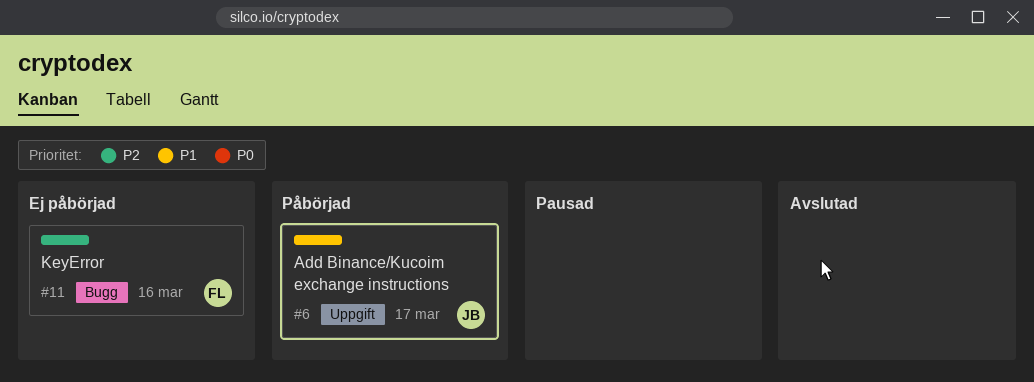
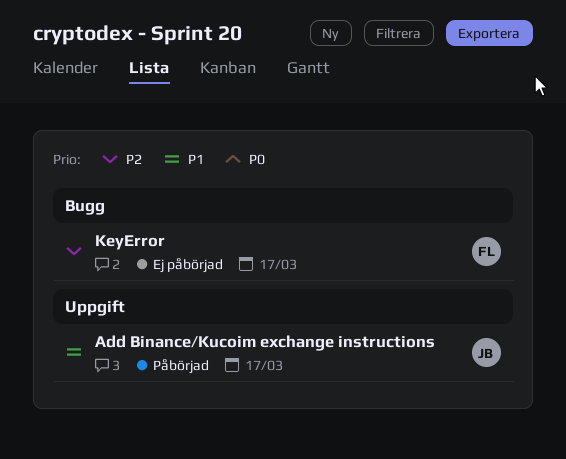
KeyError, due: Mar 16 -> Mar 17

